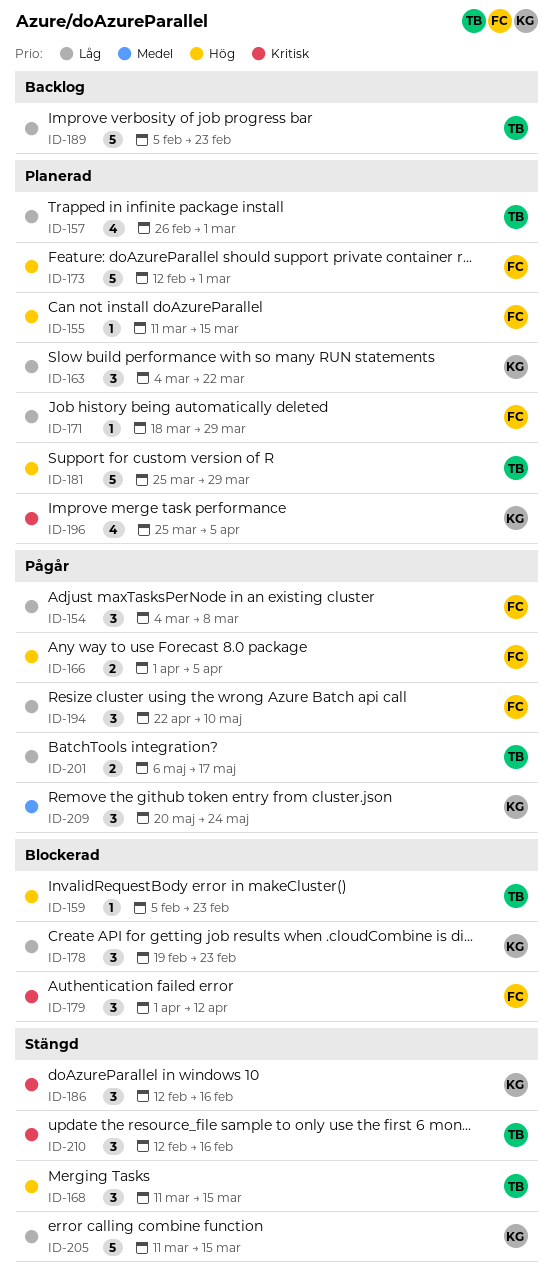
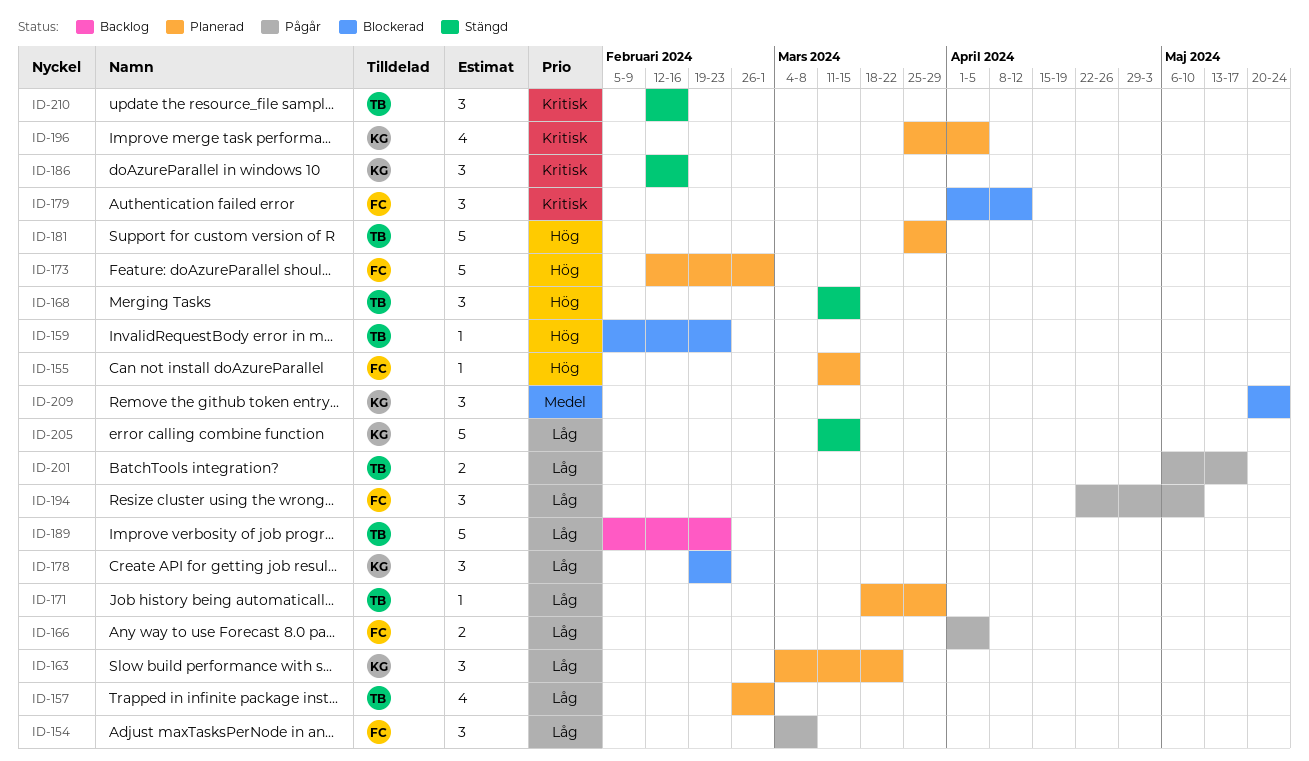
ID-166, priority: Hög -> Låg
ID-171, owner: FC -> TB
ID-209, status: Pågår -> Blockerad

